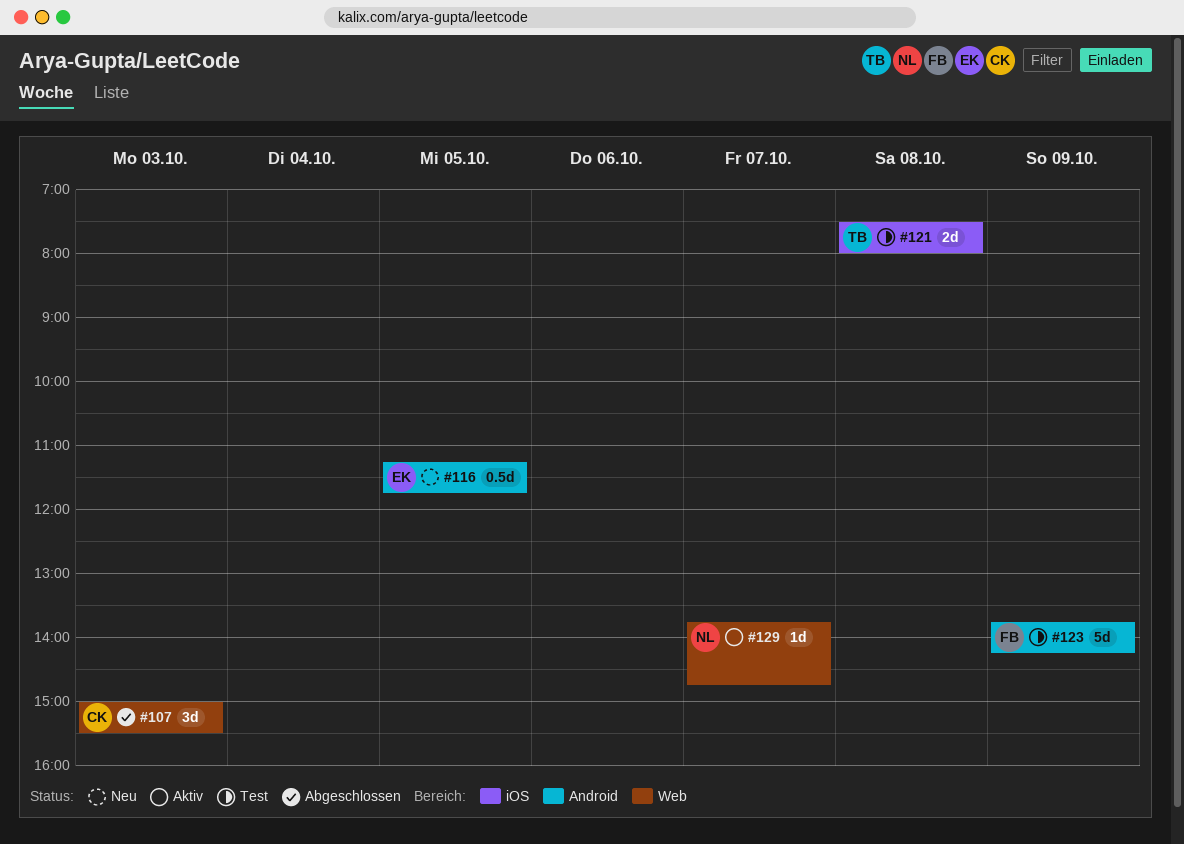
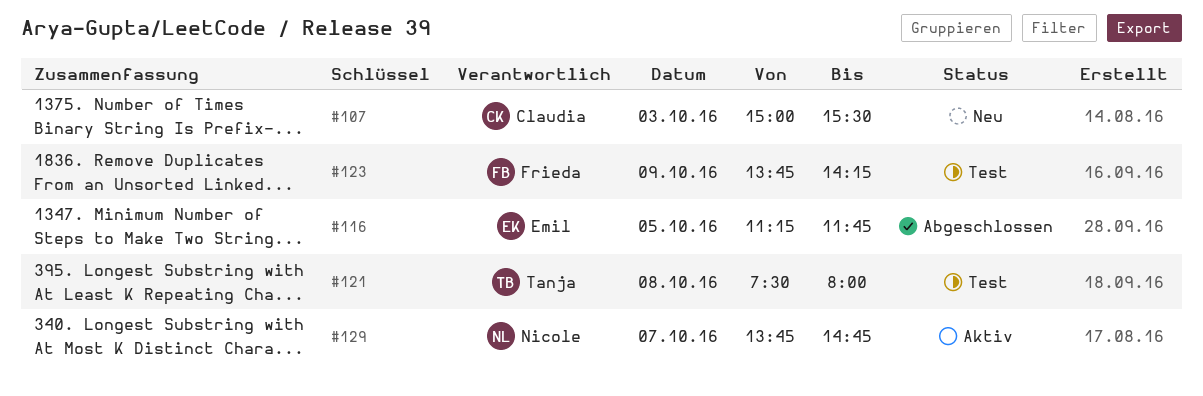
#107, status: Abgeschlossen -> Neu
#116, status: Neu -> Abgeschlossen

